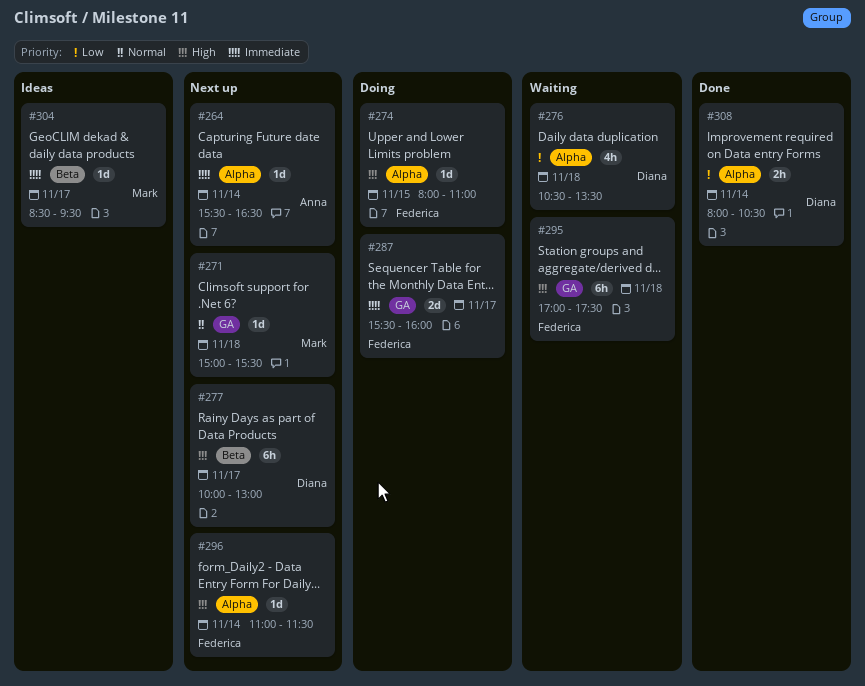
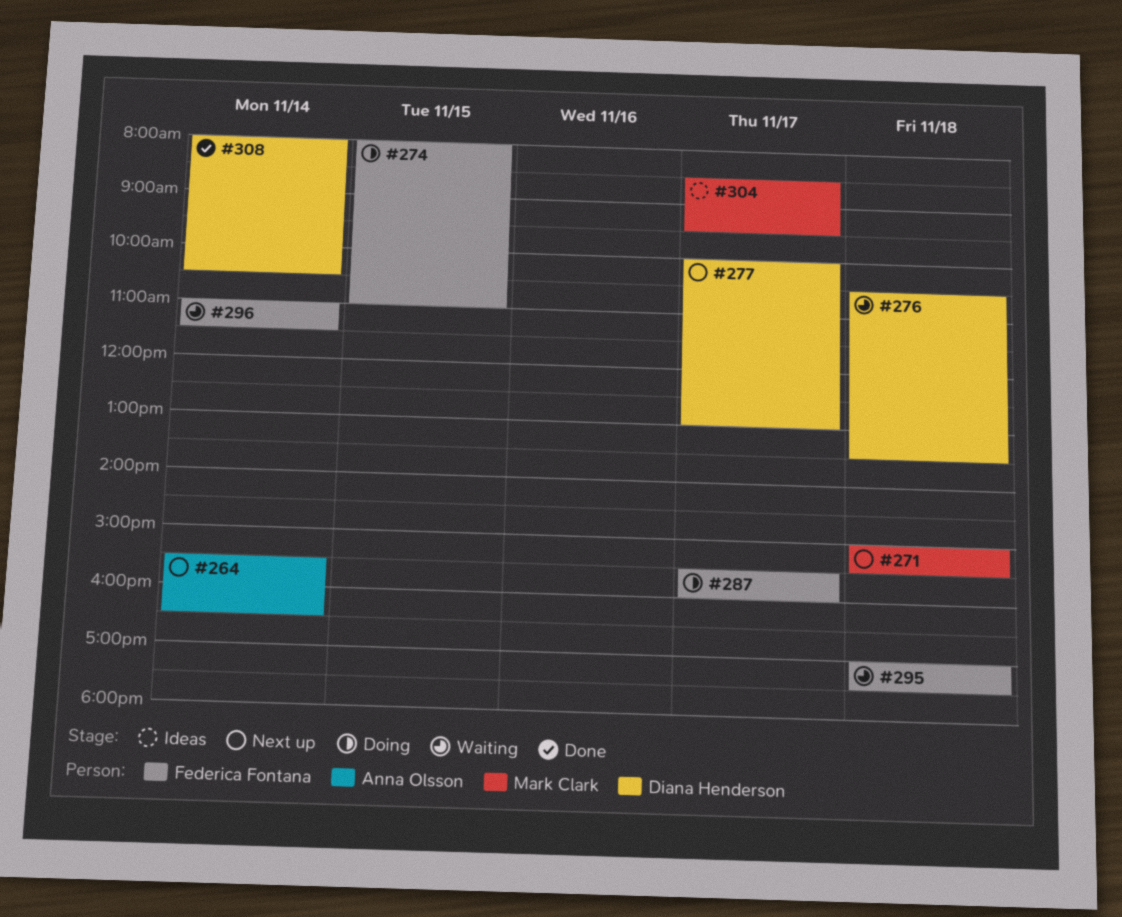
#296, status: Next up -> Waiting

